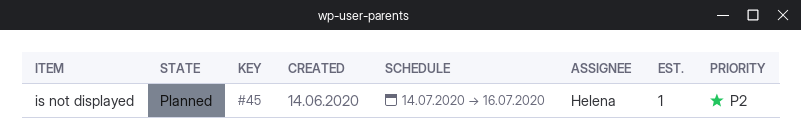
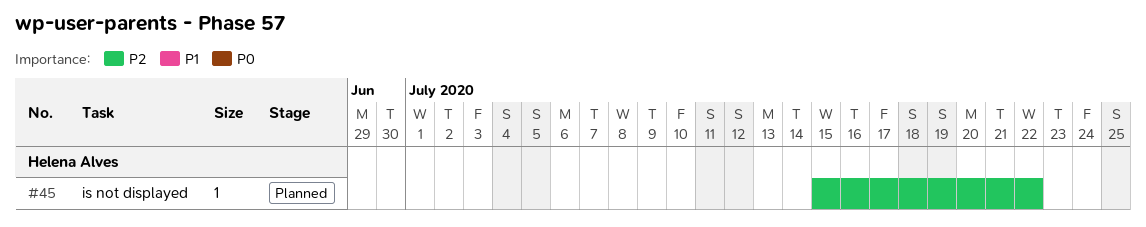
#45, start: Jul 14 -> Jul 15
#45, due: Jul 16 -> Jul 22

